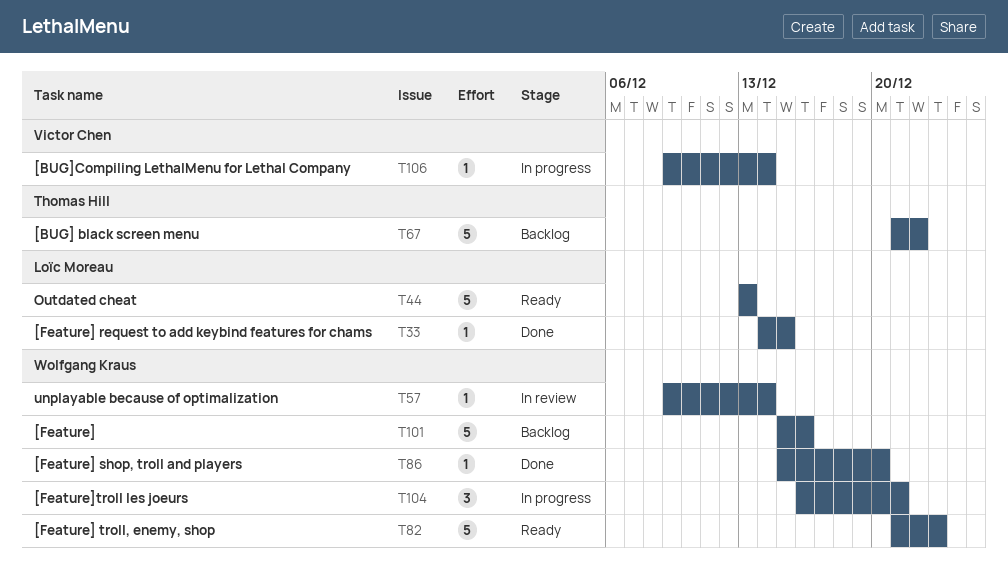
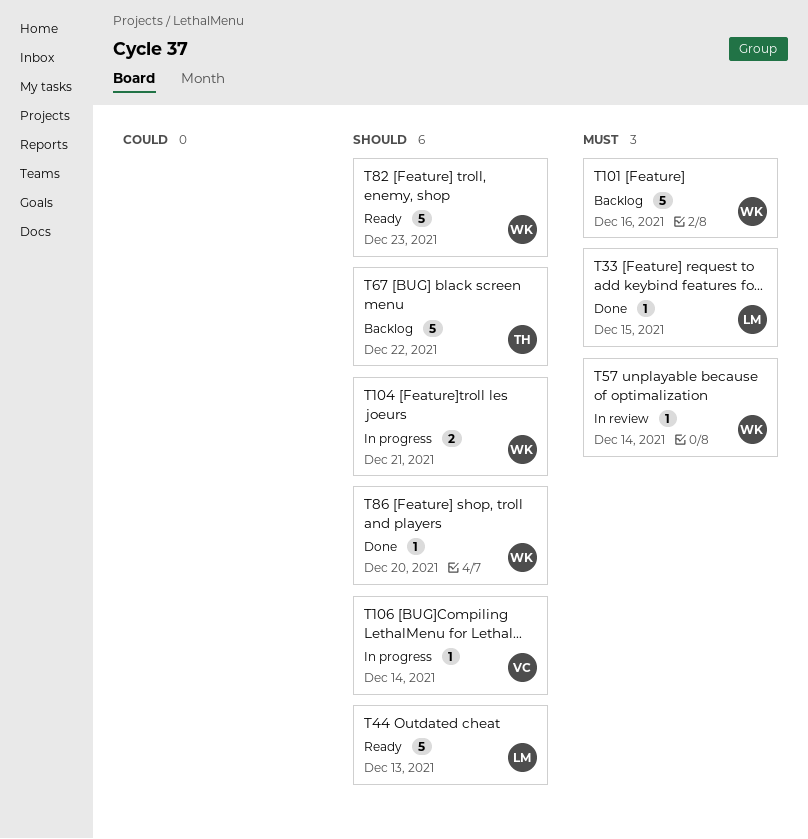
T104, estimate: 3 -> 2

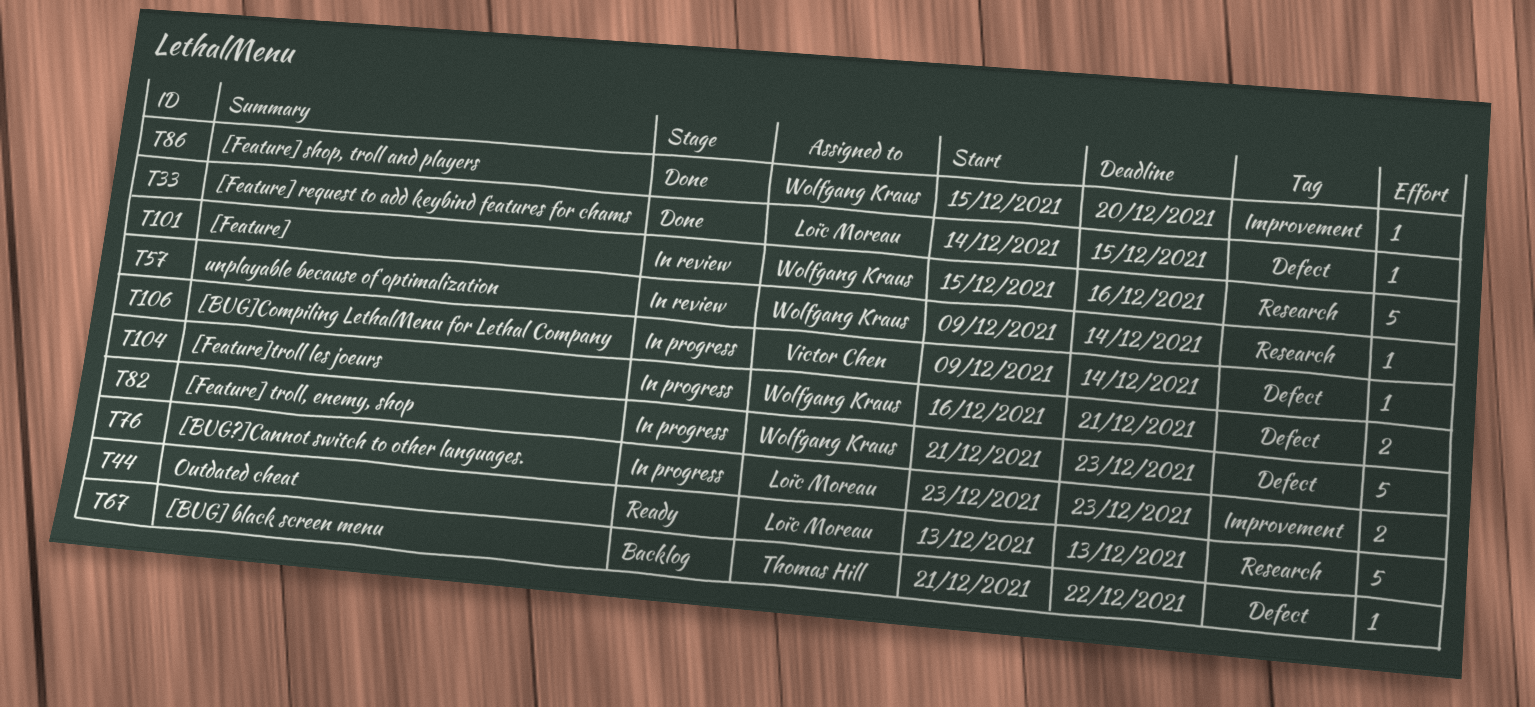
T67, estimate: 5 -> 1
T76: none -> present
T82, status: Ready -> In progress
T101, status: Backlog -> In review

